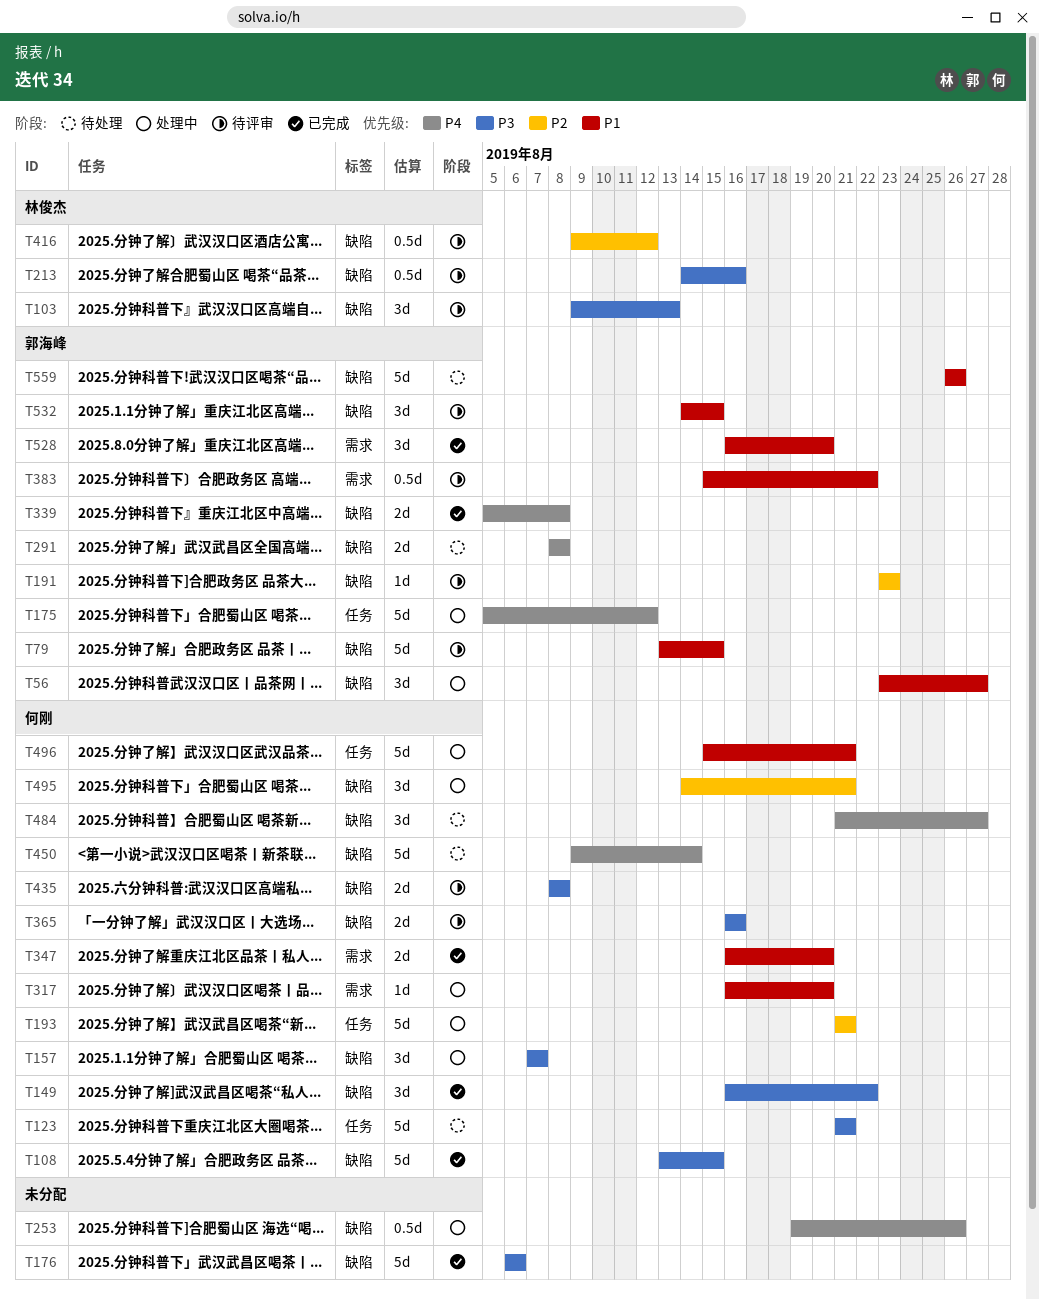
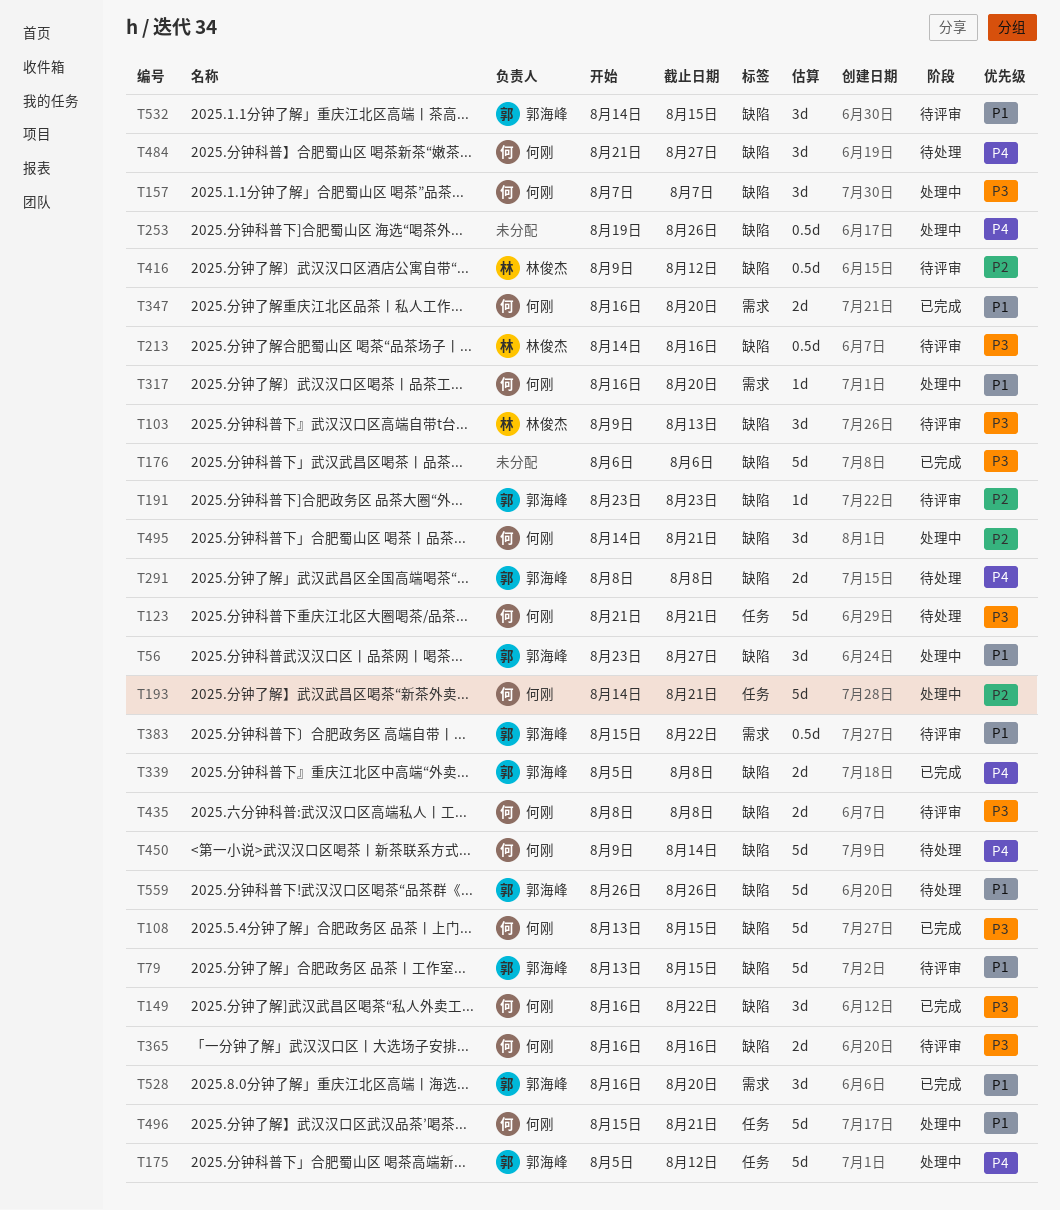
T193, start: Aug 21 -> Aug 14

